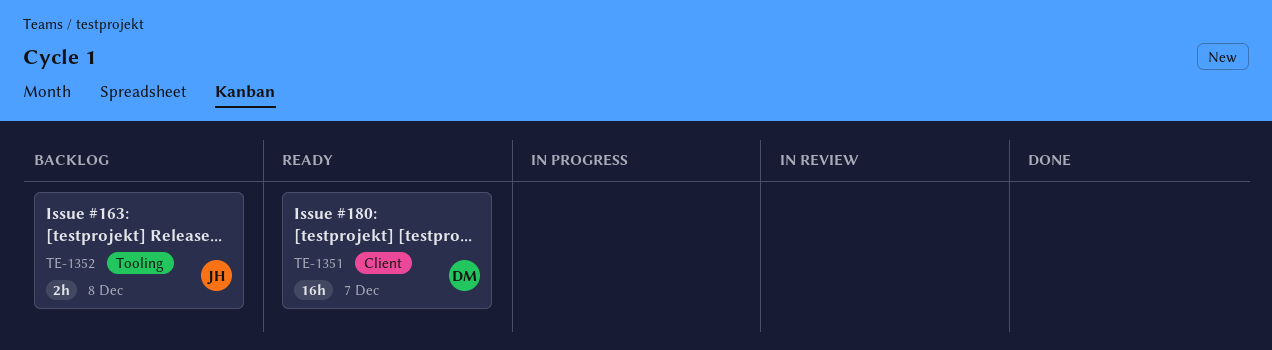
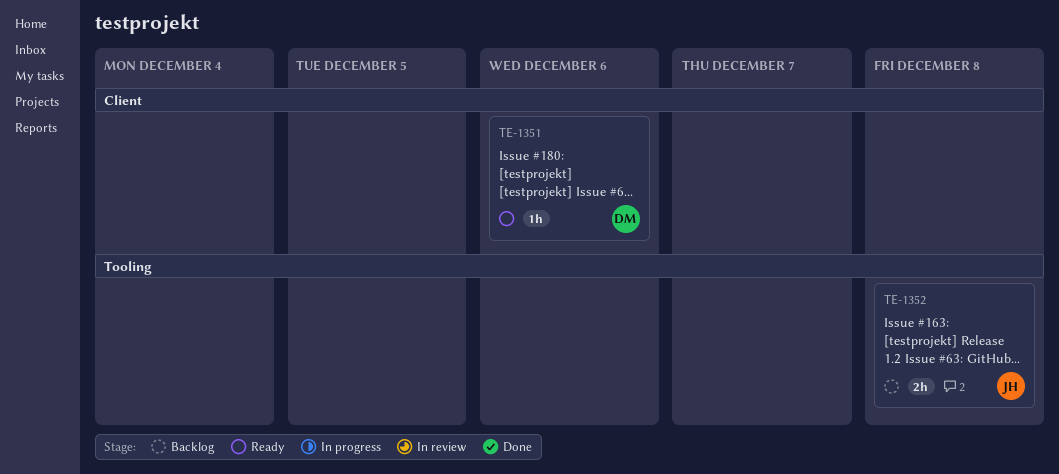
TE-1351, estimate: 16h -> 1h
TE-1351, due: Dec 7 -> Dec 6

